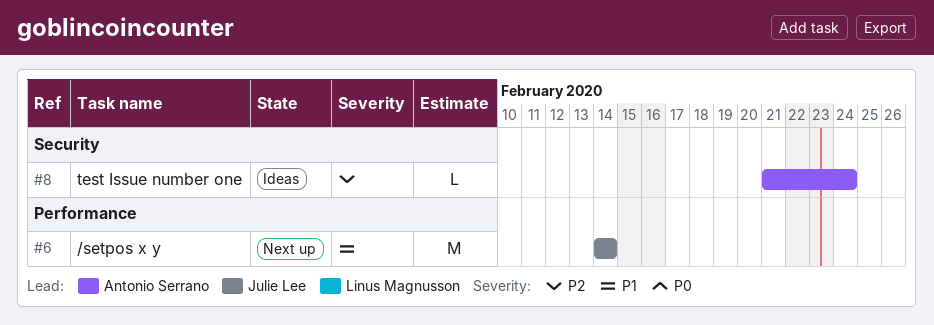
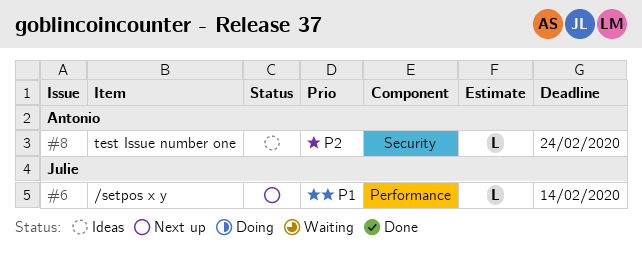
#6, estimate: M -> L

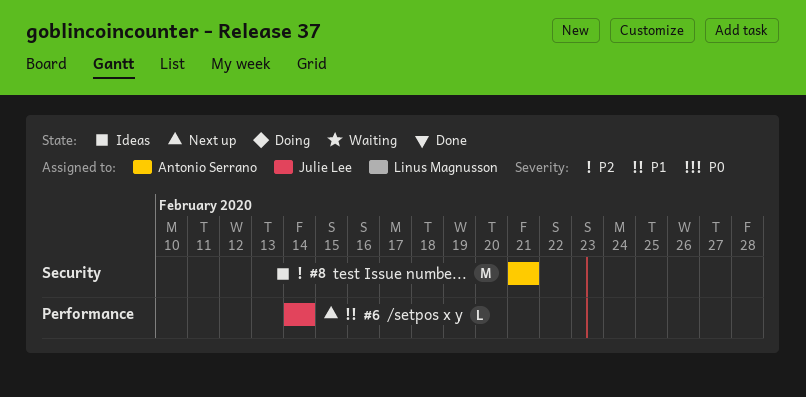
#8, estimate: L -> M
#8, due: Feb 24 -> Feb 21

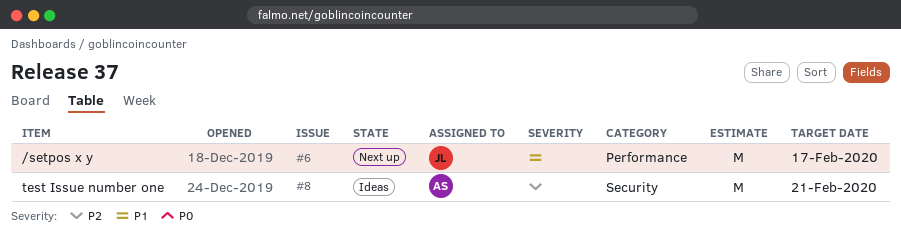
#6, estimate: L -> M
#6, due: Feb 14 -> Feb 17

